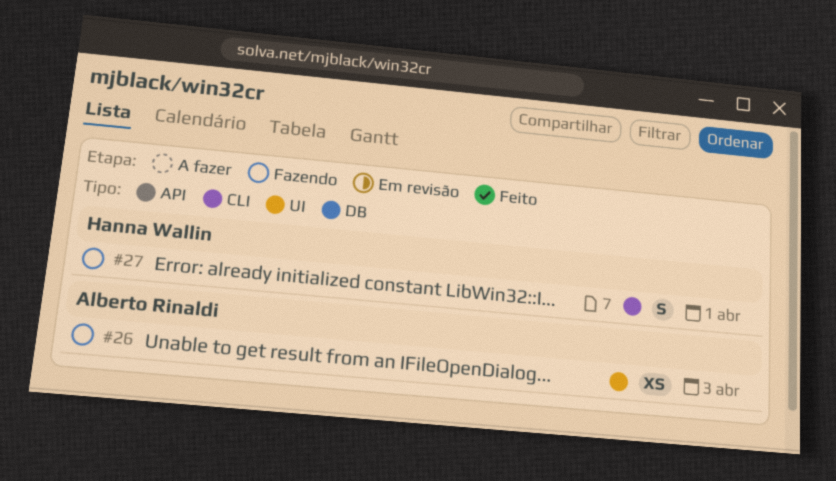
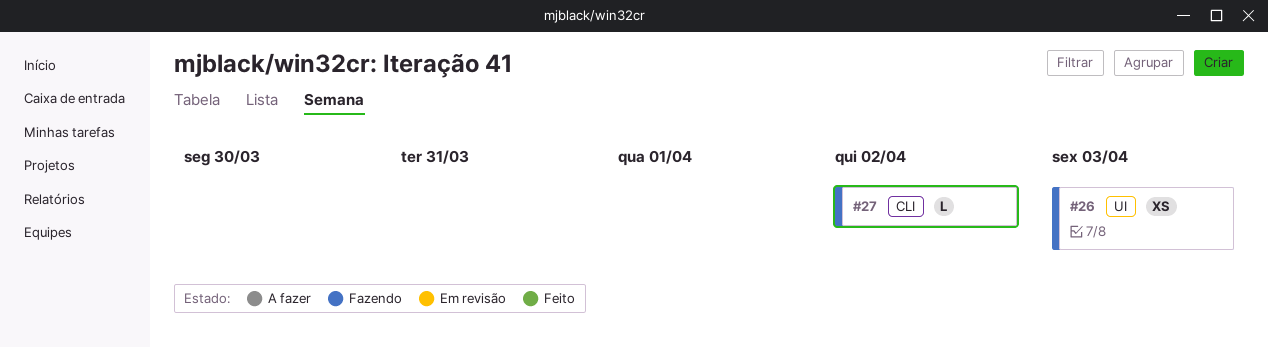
#27, estimate: S -> L
#27, due: Apr 1 -> Apr 2

